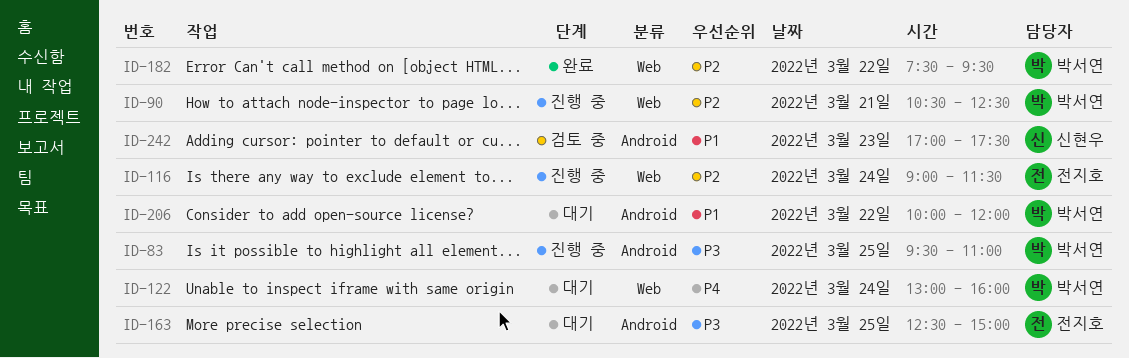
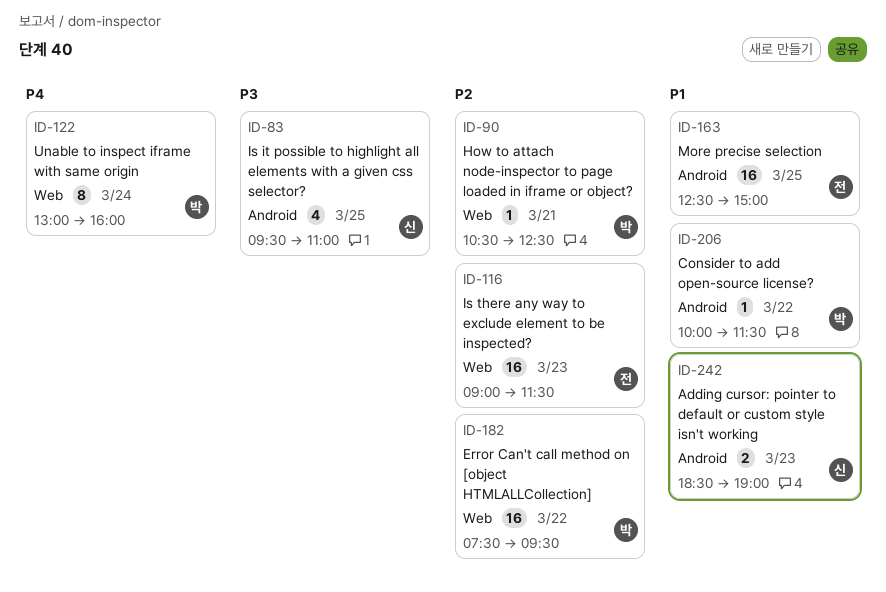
ID-83, owner: 박서연 -> 신현우
ID-116, day: Mar 24 -> Mar 23
ID-163, priority: P3 -> P1
ID-206, ends: 12:00 -> 11:30
ID-242, begins: 17:00 -> 18:30
ID-242, ends: 17:30 -> 19:00

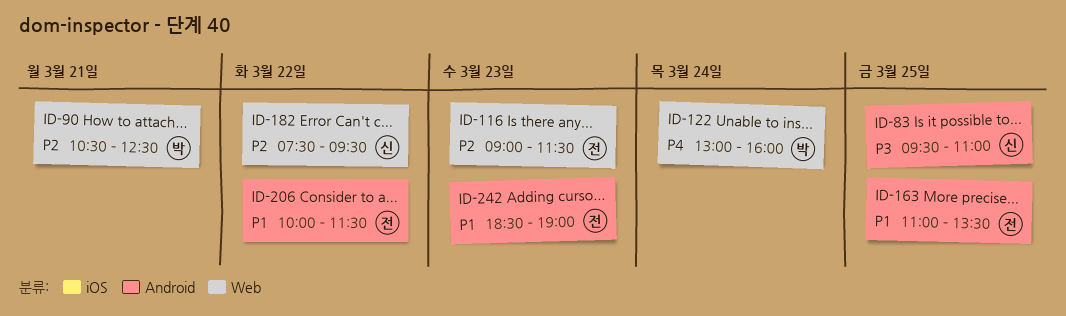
ID-163, begins: 12:30 -> 11:00
ID-163, ends: 15:00 -> 13:30
ID-182, owner: 박 -> 신
ID-206, owner: 박 -> 전
ID-242, owner: 신 -> 전

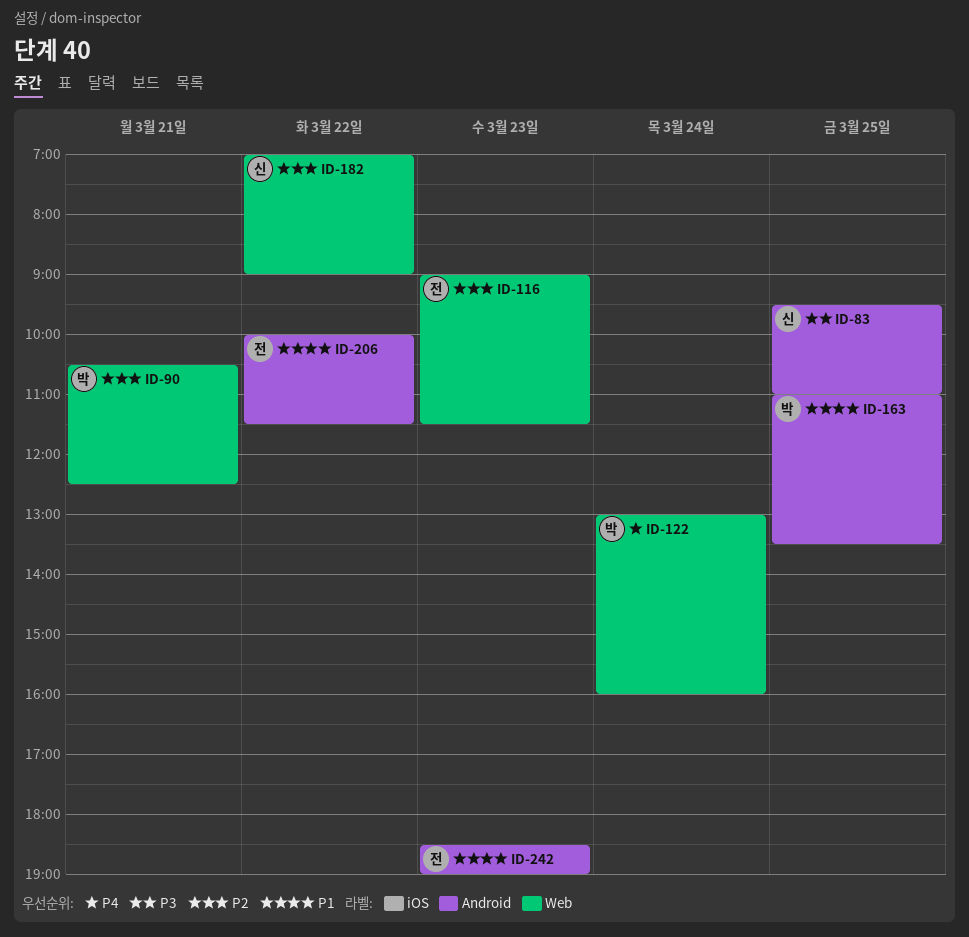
ID-163, owner: 전 -> 박
ID-182, begins: 07:30 -> 07:00
ID-182, ends: 09:30 -> 09:00

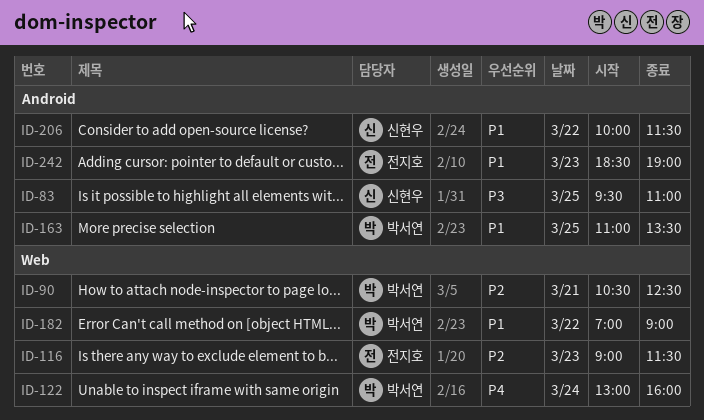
ID-182, owner: 신현우 -> 박서연
ID-182, priority: P2 -> P1
ID-206, owner: 전지호 -> 신현우

